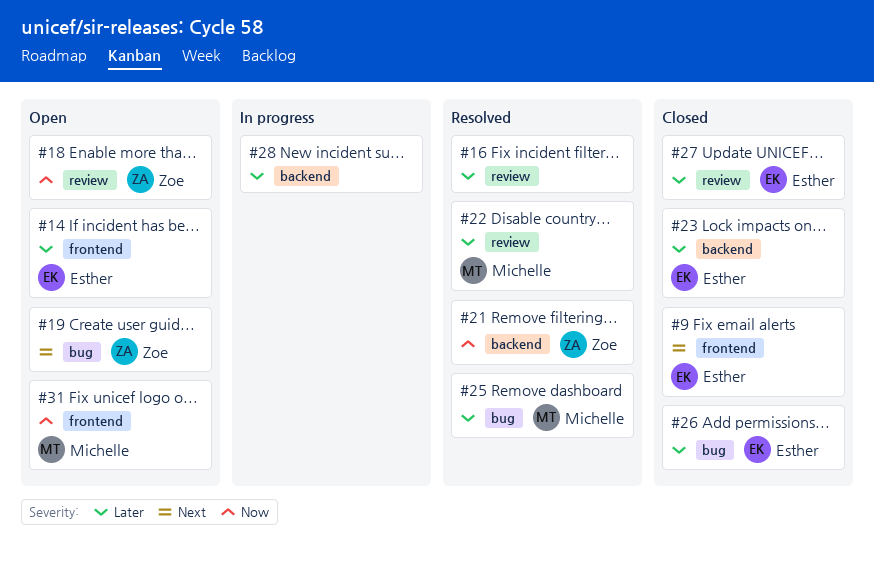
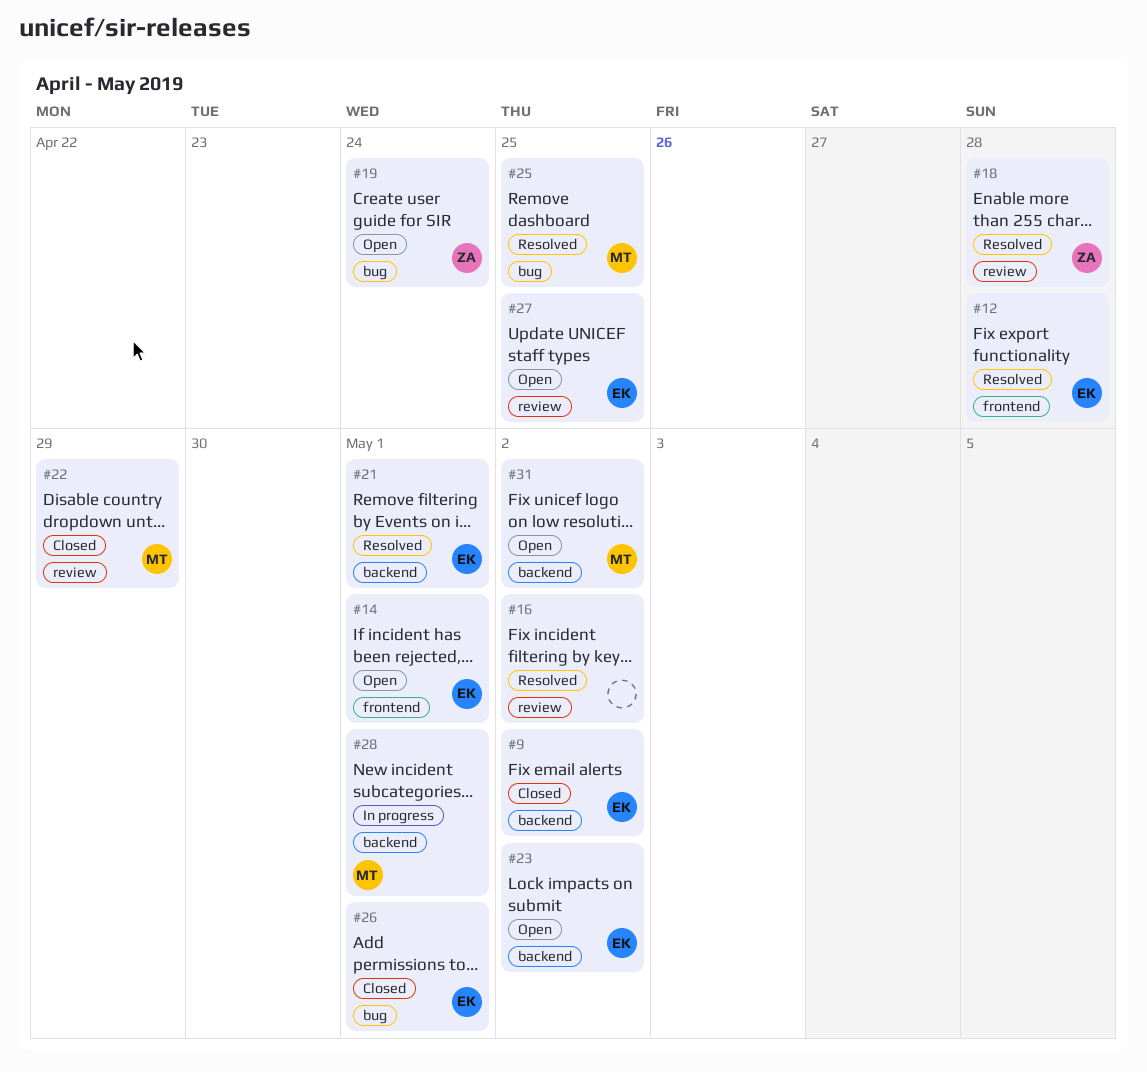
#9, label: frontend -> backend
#12: none -> present
#18, status: Open -> Resolved
#21, owner: Zoe -> Esther
#22, status: Resolved -> Closed
#23, status: Closed -> Open
#27, status: Closed -> Open
#28, owner: none -> Michelle
#31, label: frontend -> backend

